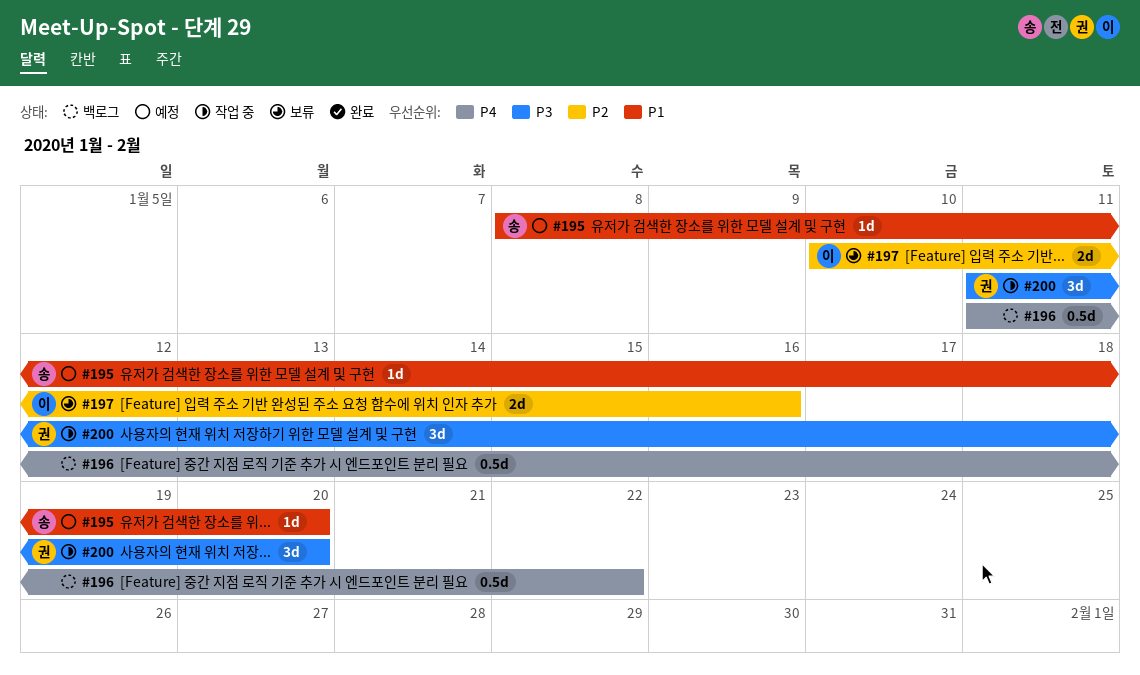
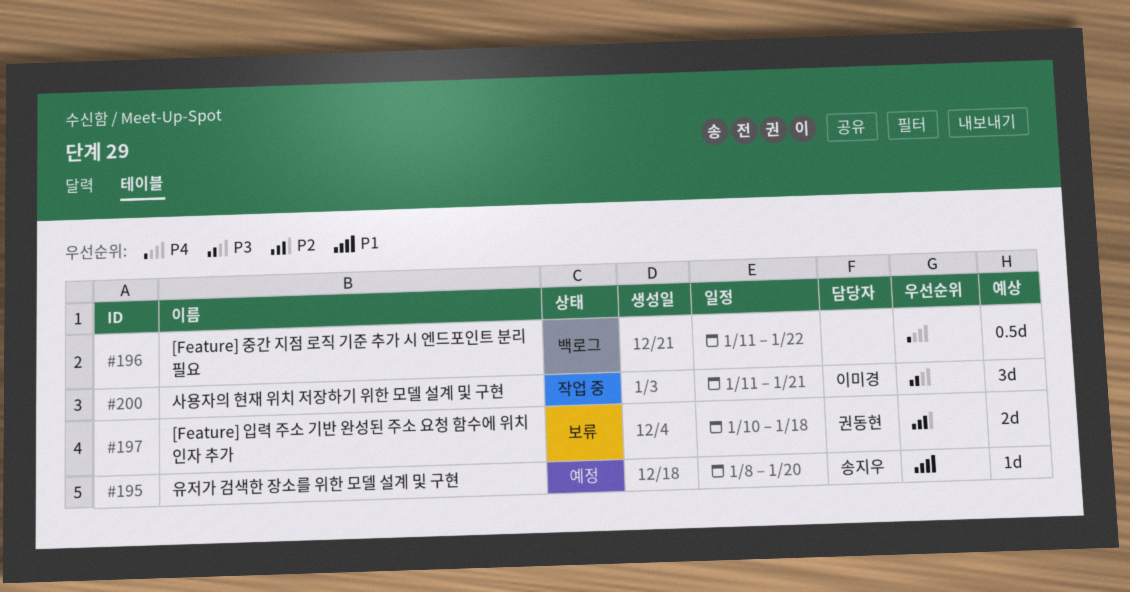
#197, owner: 이미경 -> 권동현
#197, due: Jan 16 -> Jan 18
#200, owner: 권동현 -> 이미경
#200, due: Jan 20 -> Jan 21

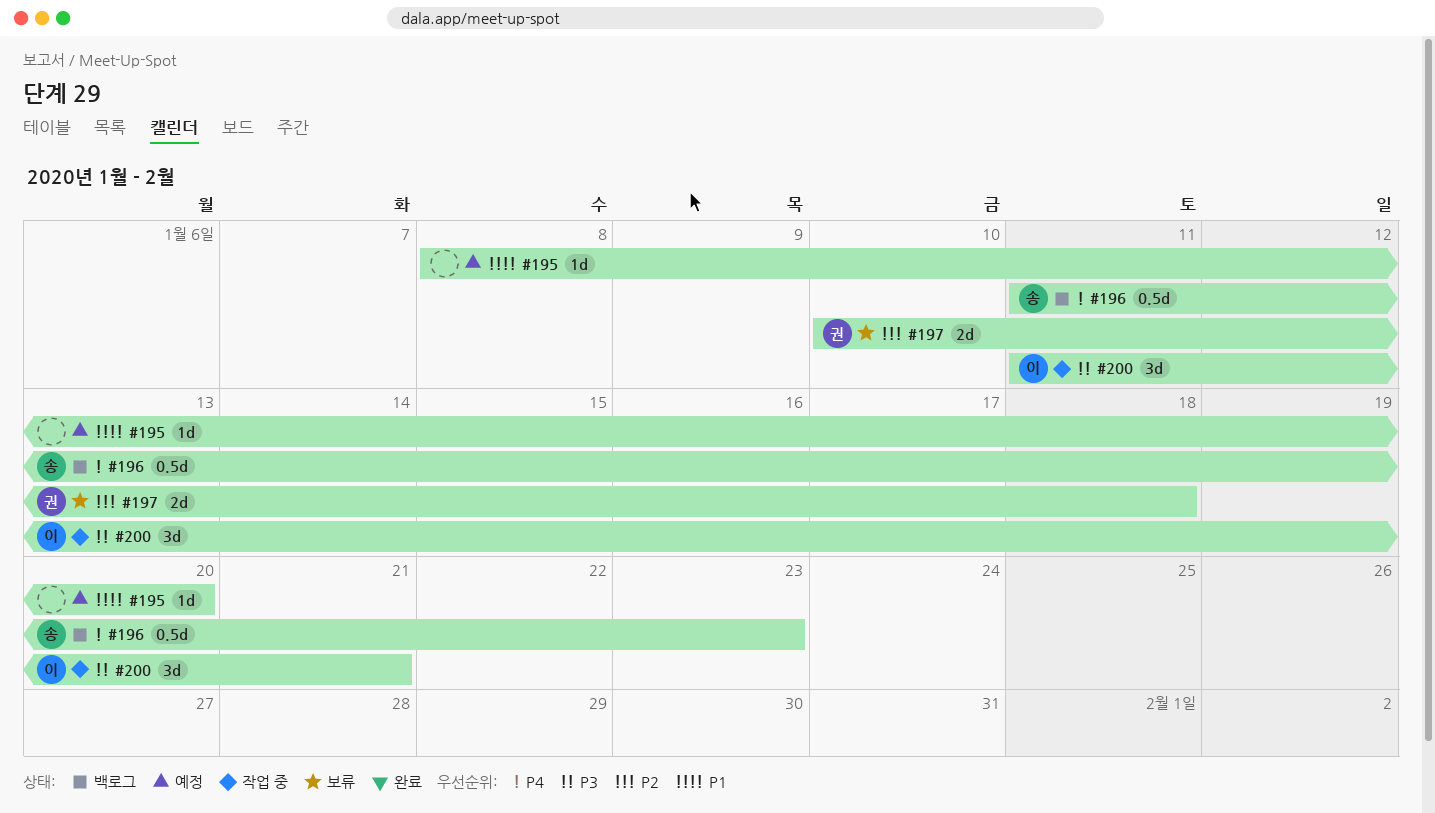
#195, owner: 송지우 -> none
#196, owner: none -> 송지우
#196, due: Jan 22 -> Jan 23

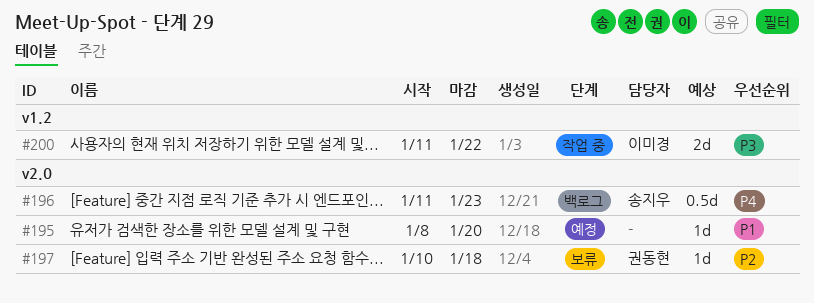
#197, estimate: 2d -> 1d
#200, estimate: 3d -> 2d
#200, due: Jan 21 -> Jan 22

